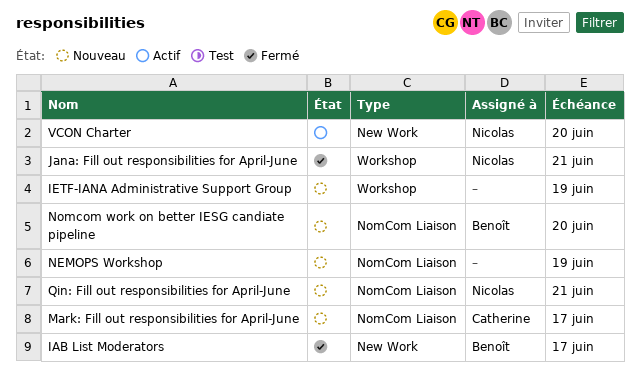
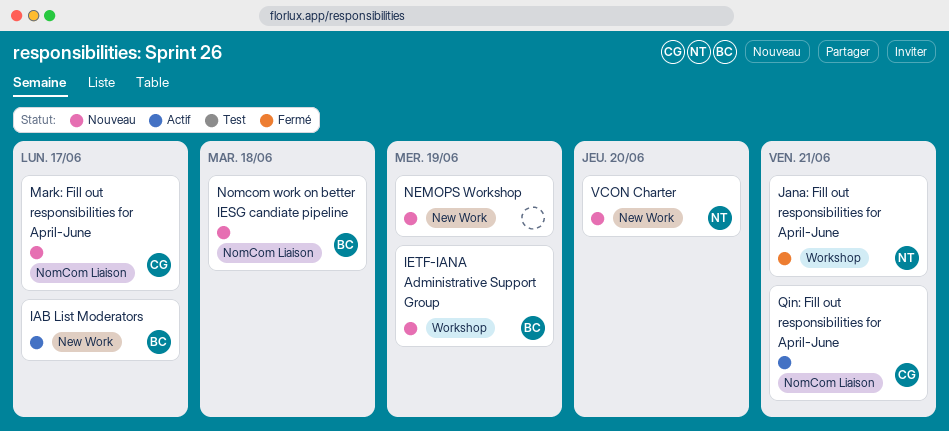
IAB List Moderators, status: Fermé -> Actif
IETF-IANA Administrative Support Group, owner: none -> Benoît
NEMOPS Workshop, label: NomCom Liaison -> New Work
Nomcom work on better IESG candiate pipeline, due: Jun 20 -> Jun 18
Qin: Fill out responsibilities for April-June, status: Nouveau -> Actif
Qin: Fill out responsibilities for April-June, owner: Nicolas -> Catherine
VCON Charter, status: Actif -> Nouveau

